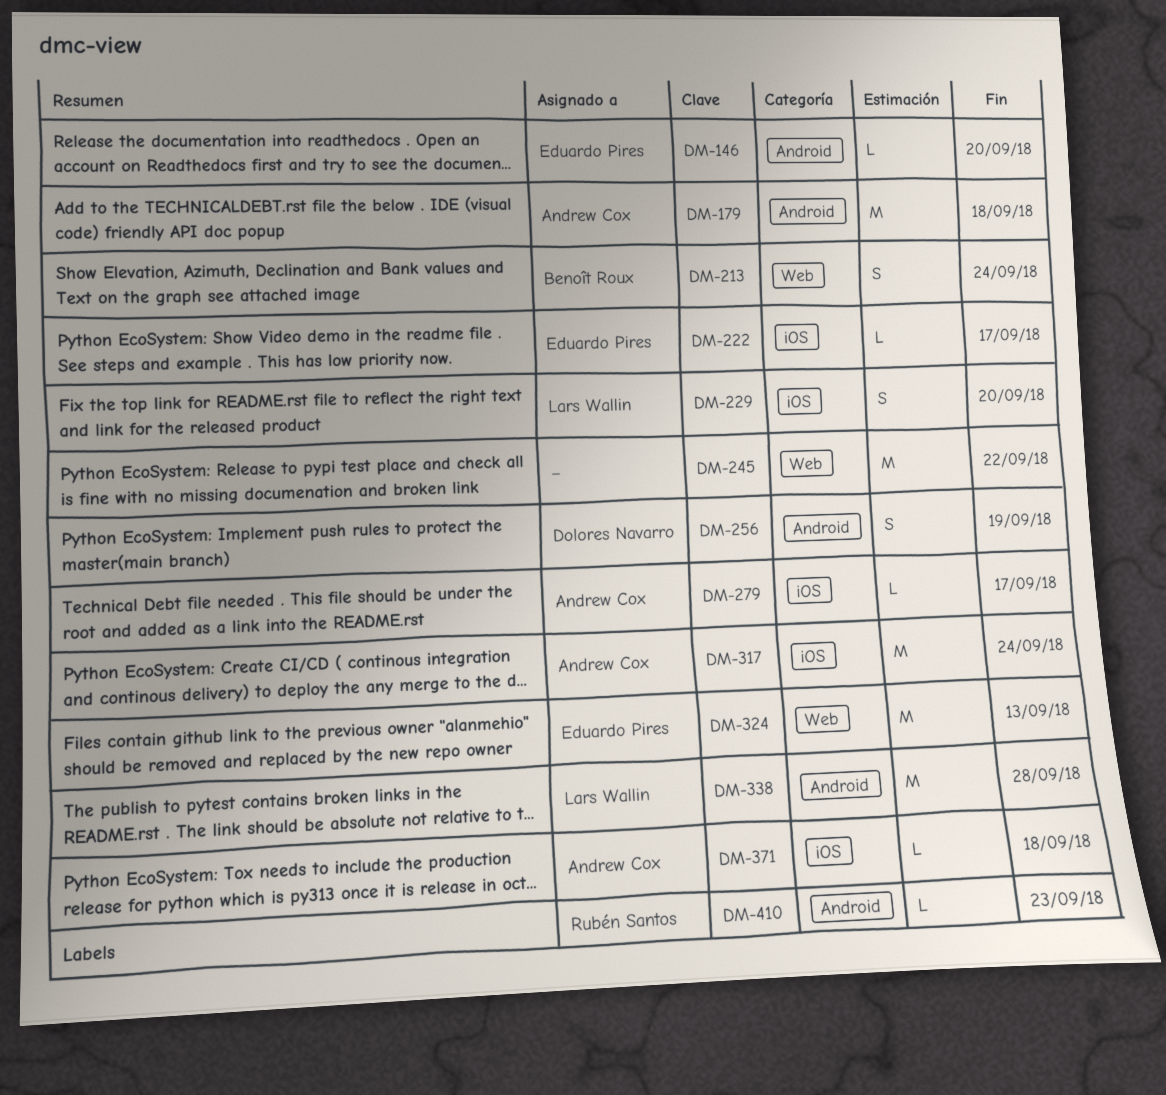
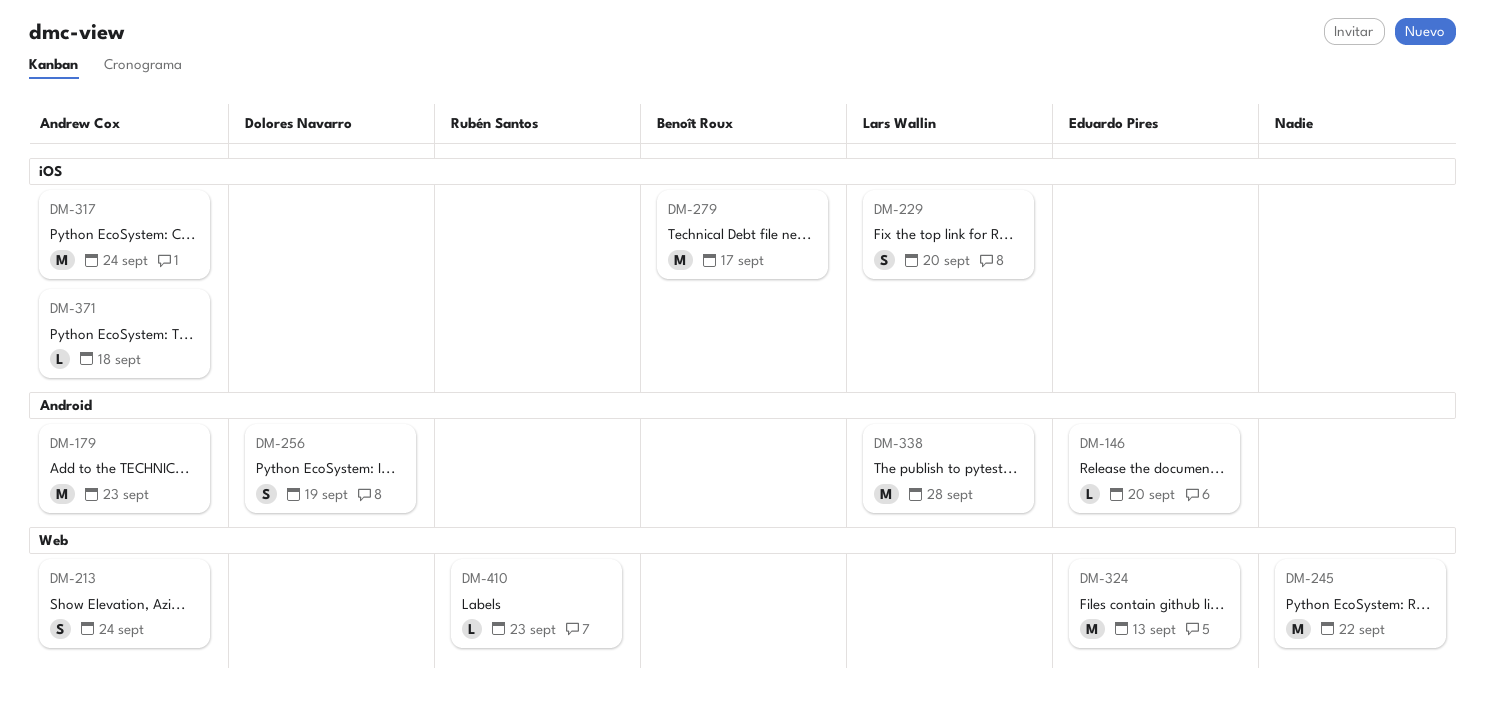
DM-179, due: Sep 18 -> Sep 23
DM-213, owner: Benoît Roux -> Andrew Cox
DM-222: present -> none
DM-279, owner: Andrew Cox -> Benoît Roux
DM-279, estimate: L -> M
DM-410, label: Android -> Web

